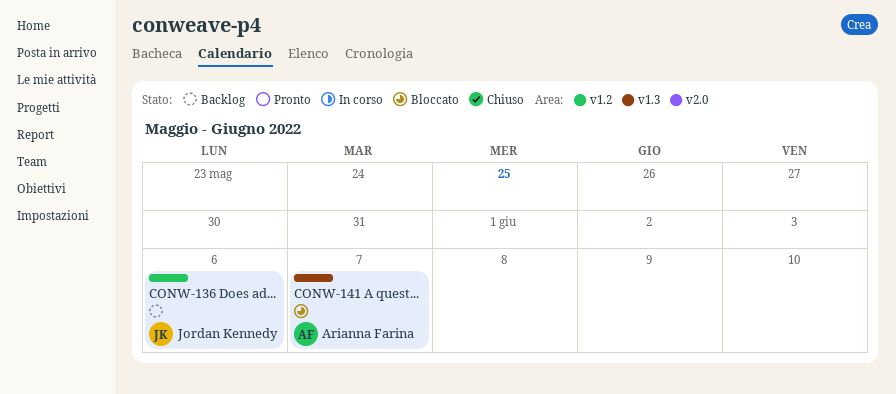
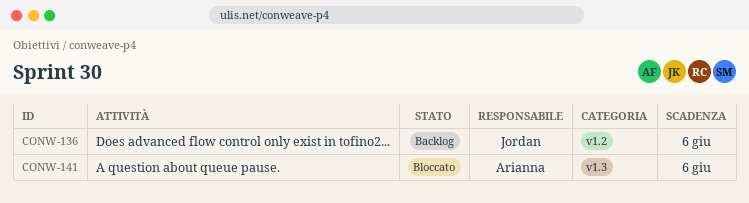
CONW-141, due: Jun 7 -> Jun 6

